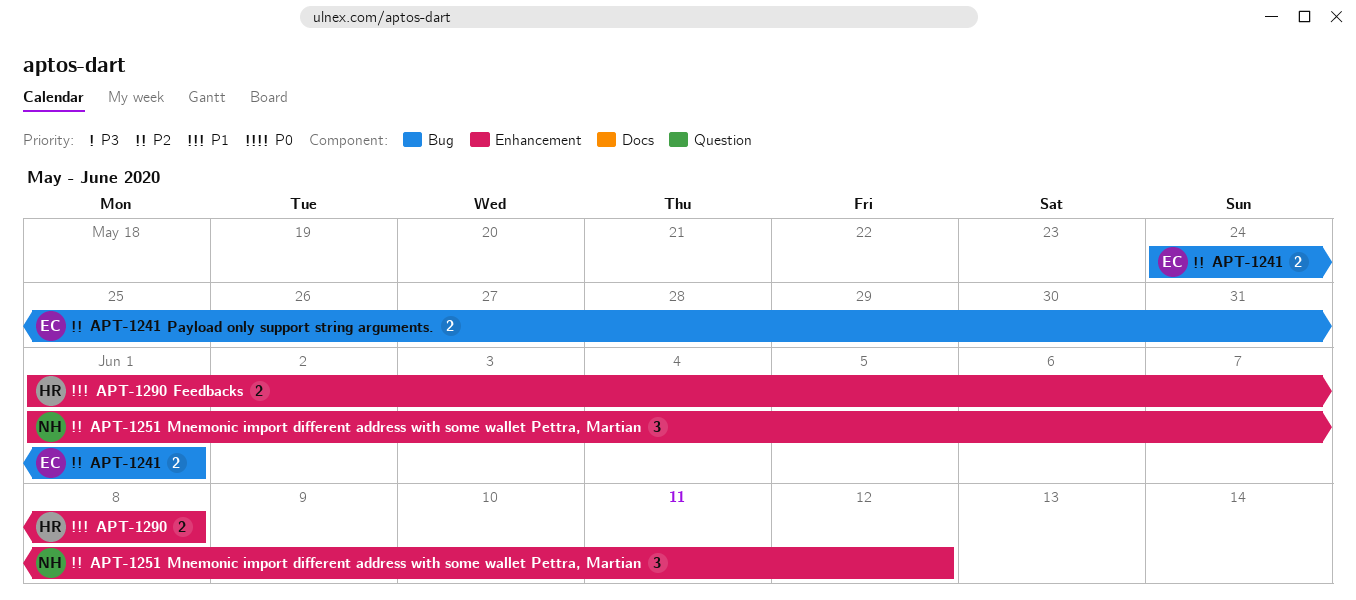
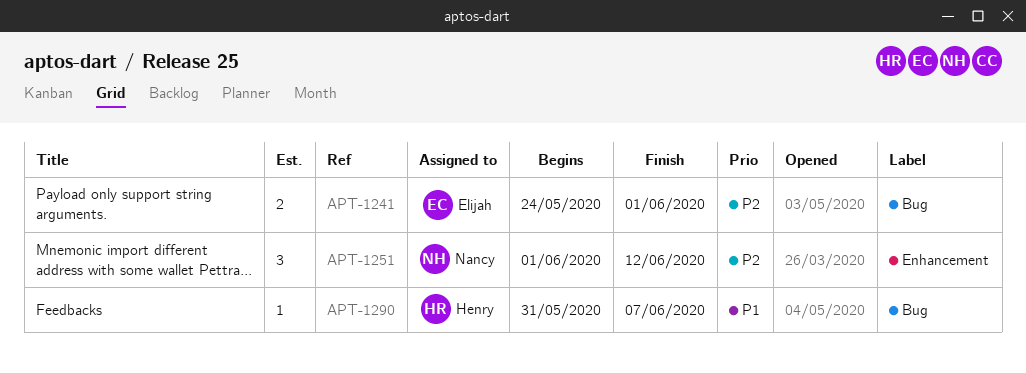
APT-1290, label: Enhancement -> Bug
APT-1290, estimate: 2 -> 1
APT-1290, start: Jun 1 -> May 31
APT-1290, due: Jun 8 -> Jun 7

